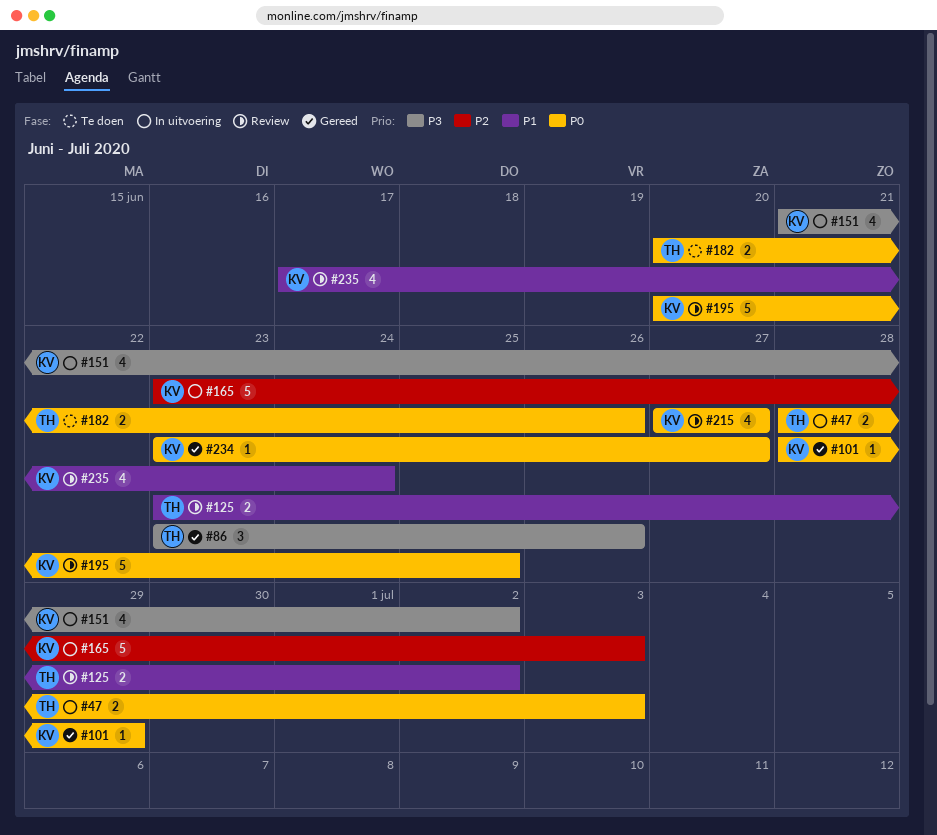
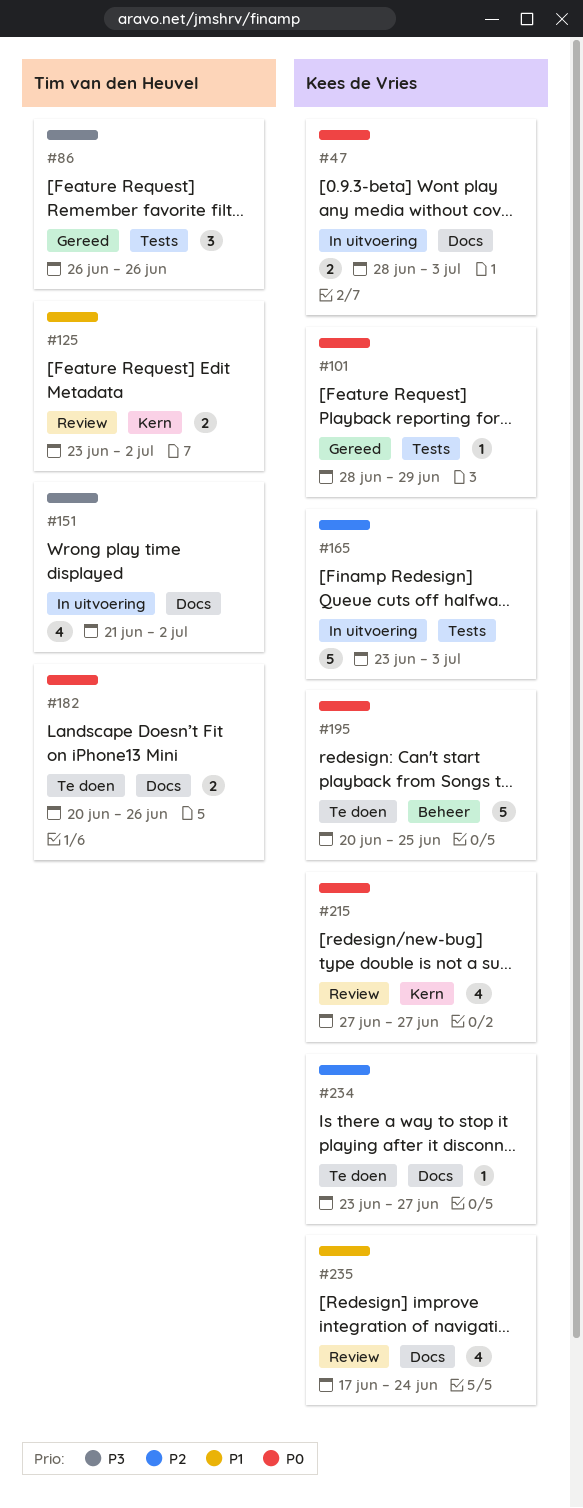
#47, owner: Tim van den Heuvel -> Kees de Vries
#86, start: Jun 23 -> Jun 26
#151, owner: Kees de Vries -> Tim van den Heuvel
#195, status: Review -> Te doen
#234, status: Gereed -> Te doen
#234, priority: P0 -> P2

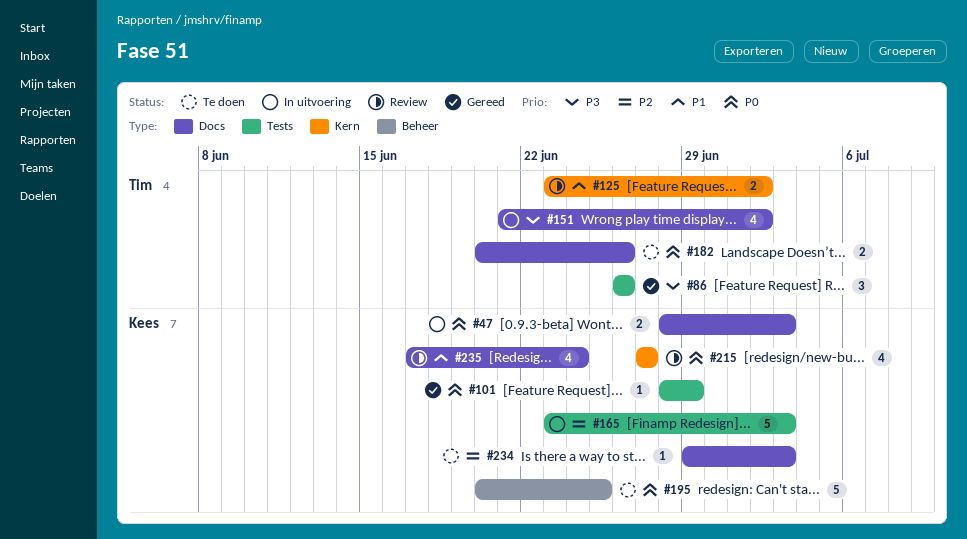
#234, start: Jun 23 -> Jun 29
#234, due: Jun 27 -> Jul 3

